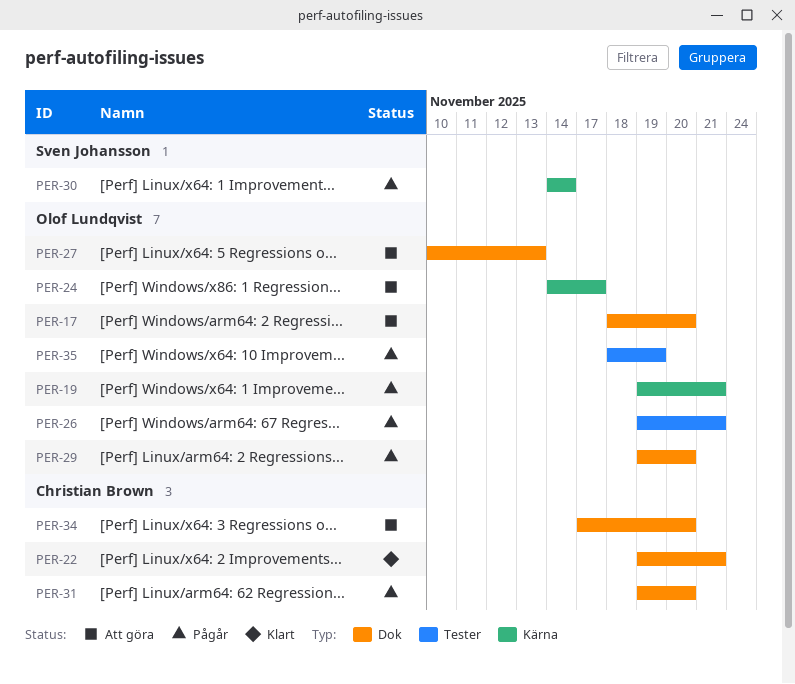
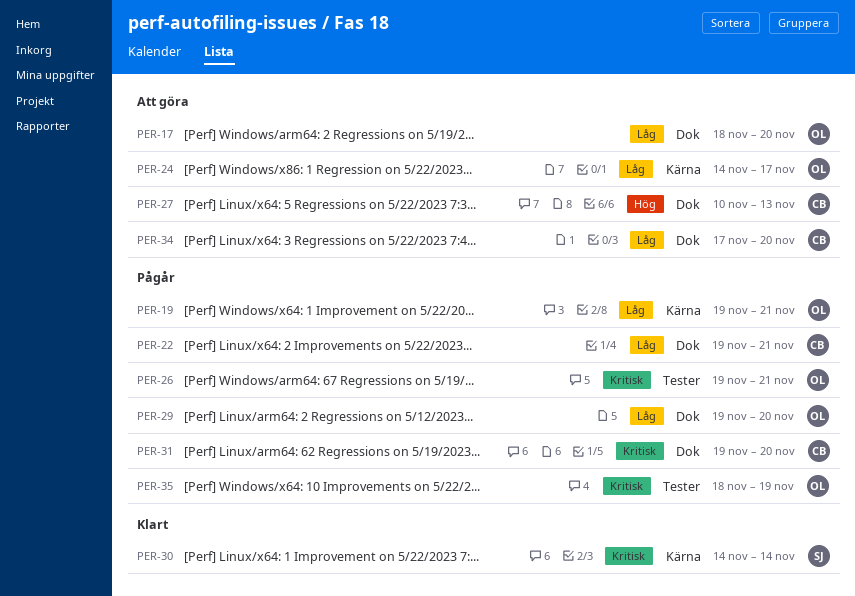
PER-22, status: Klart -> Pågår
PER-27, owner: Olof Lundqvist -> Christian Brown
PER-30, status: Pågår -> Klart

